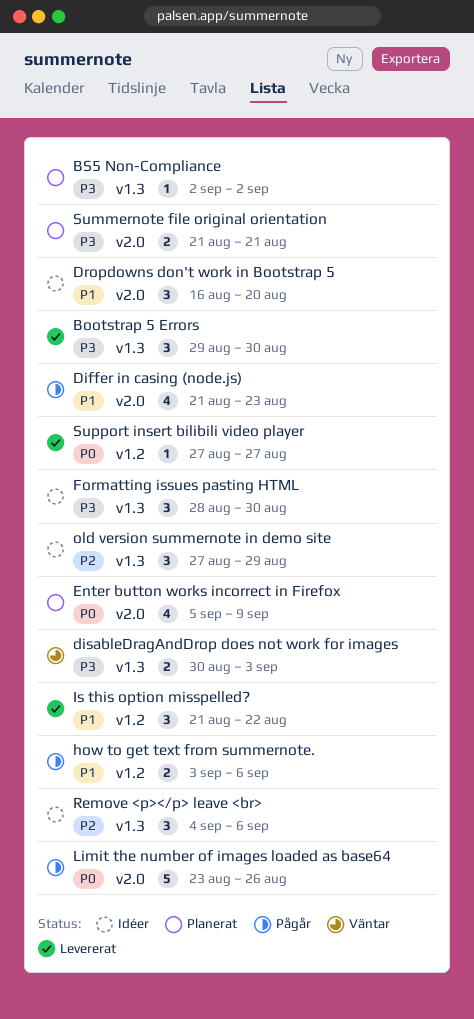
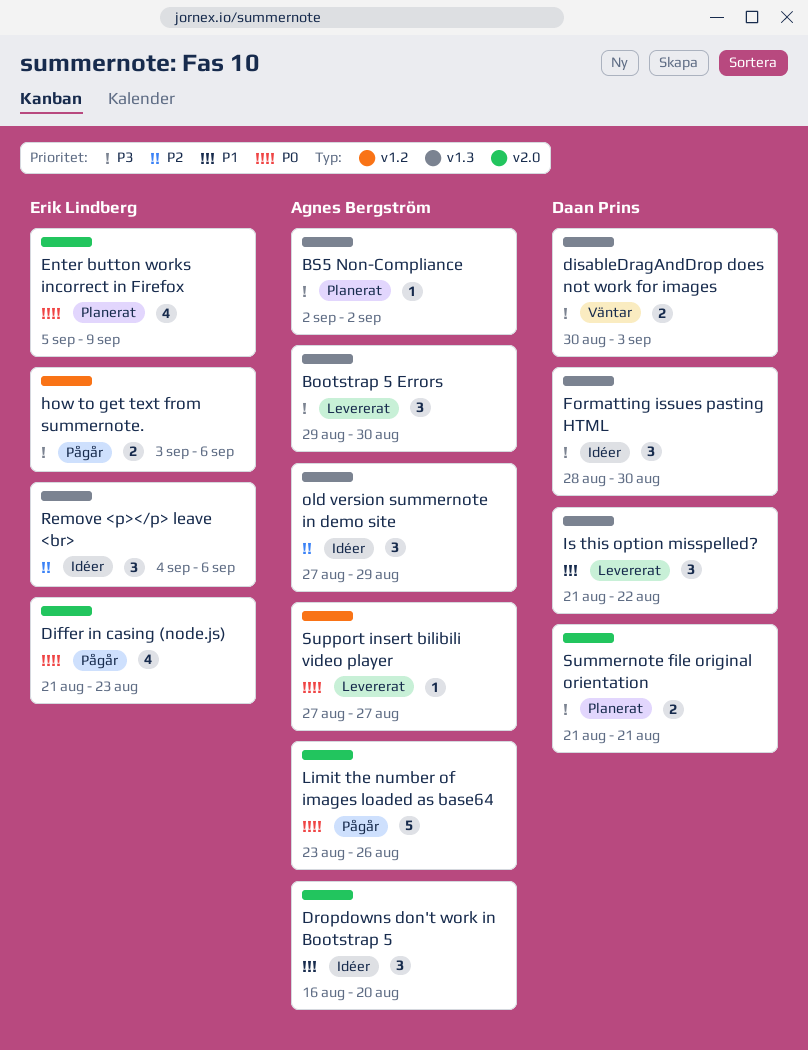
Differ in casing (node.js), priority: P1 -> P0
how to get text from summernote., priority: P1 -> P3
Is this option misspelled?, label: v1.2 -> v1.3

